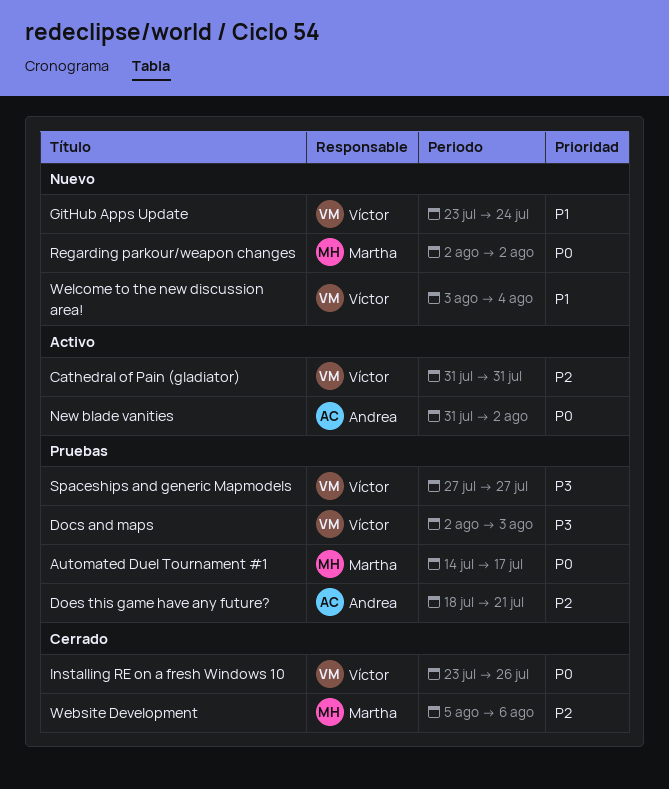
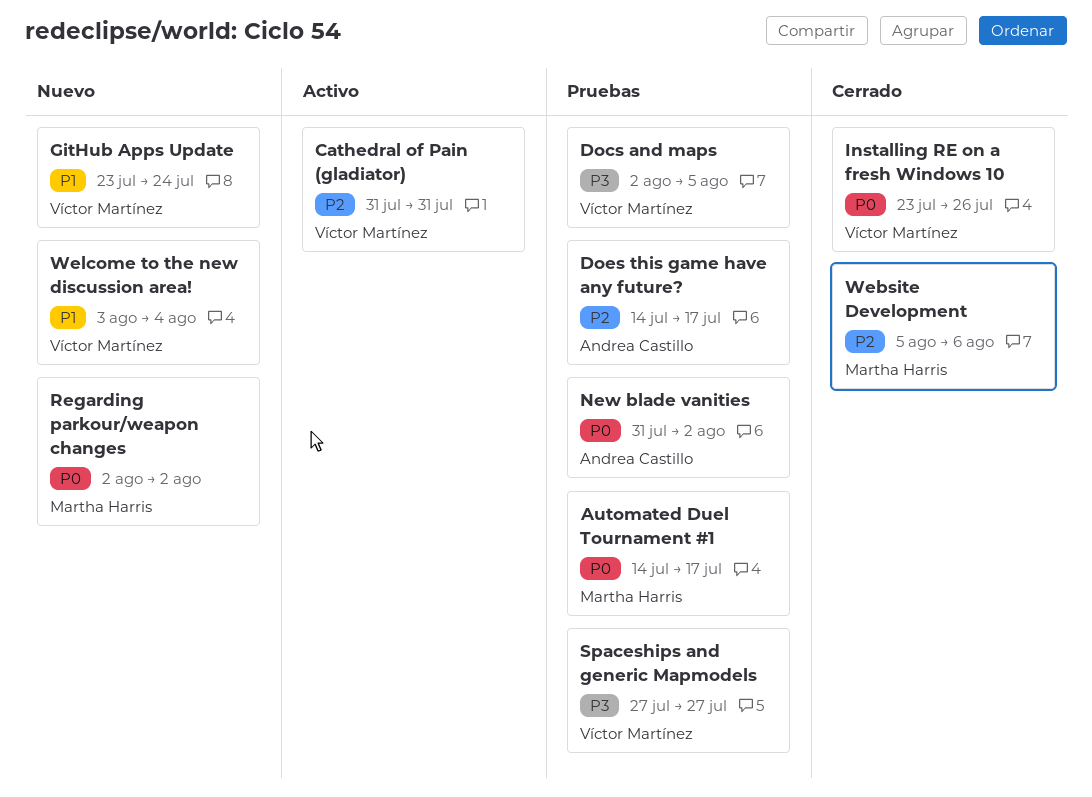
Docs and maps, due: Aug 3 -> Aug 5
Does this game have any future?, start: Jul 18 -> Jul 14
Does this game have any future?, due: Jul 21 -> Jul 17
New blade vanities, status: Activo -> Pruebas

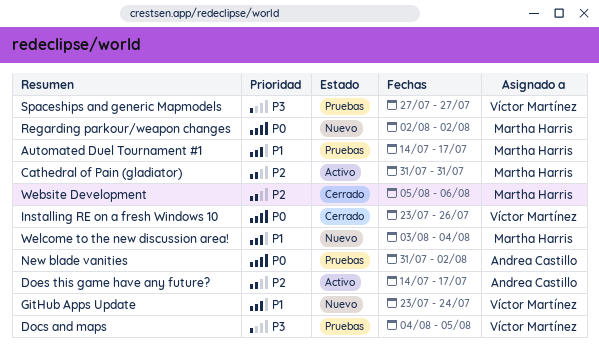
Automated Duel Tournament #1, priority: P0 -> P1
Cathedral of Pain (gladiator), owner: Víctor Martínez -> Martha Harris
Docs and maps, start: Aug 2 -> Aug 4
Does this game have any future?, status: Pruebas -> Activo
Welcome to the new discussion area!, owner: Víctor Martínez -> Martha Harris

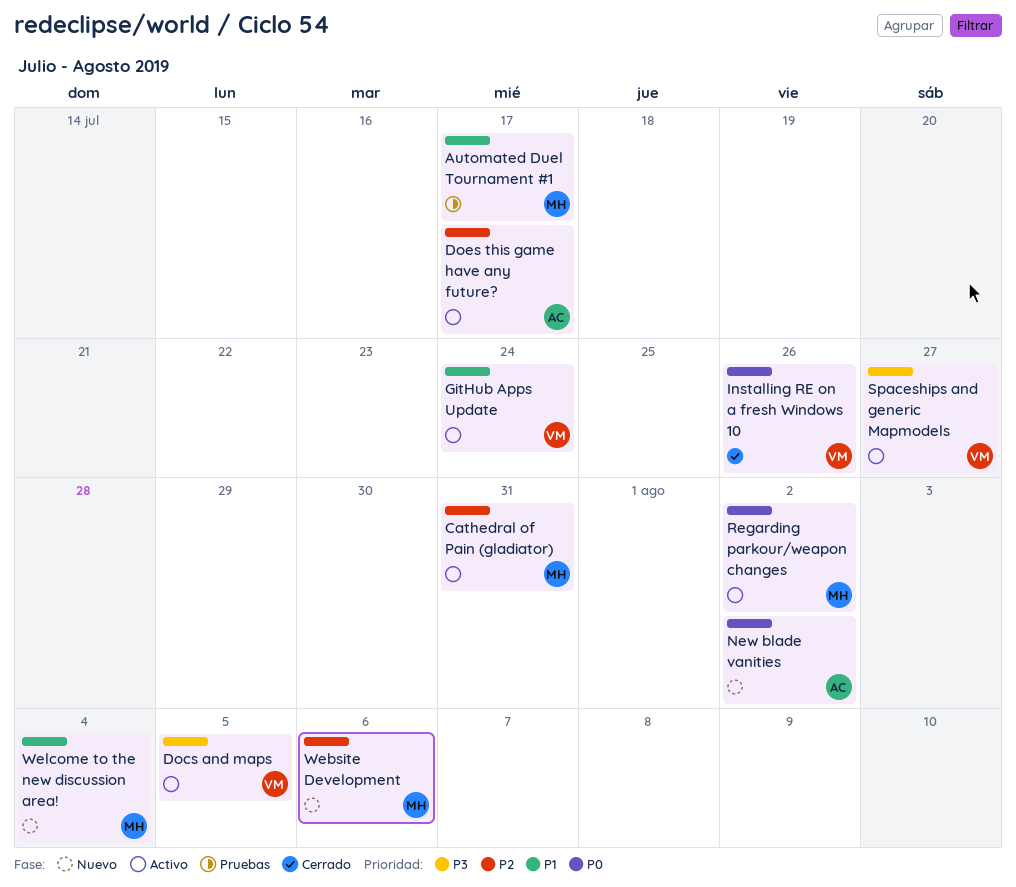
Docs and maps, status: Pruebas -> Activo
GitHub Apps Update, status: Nuevo -> Activo
New blade vanities, status: Pruebas -> Nuevo
Regarding parkour/weapon changes, status: Nuevo -> Activo
Spaceships and generic Mapmodels, status: Pruebas -> Activo
Website Development, status: Cerrado -> Nuevo

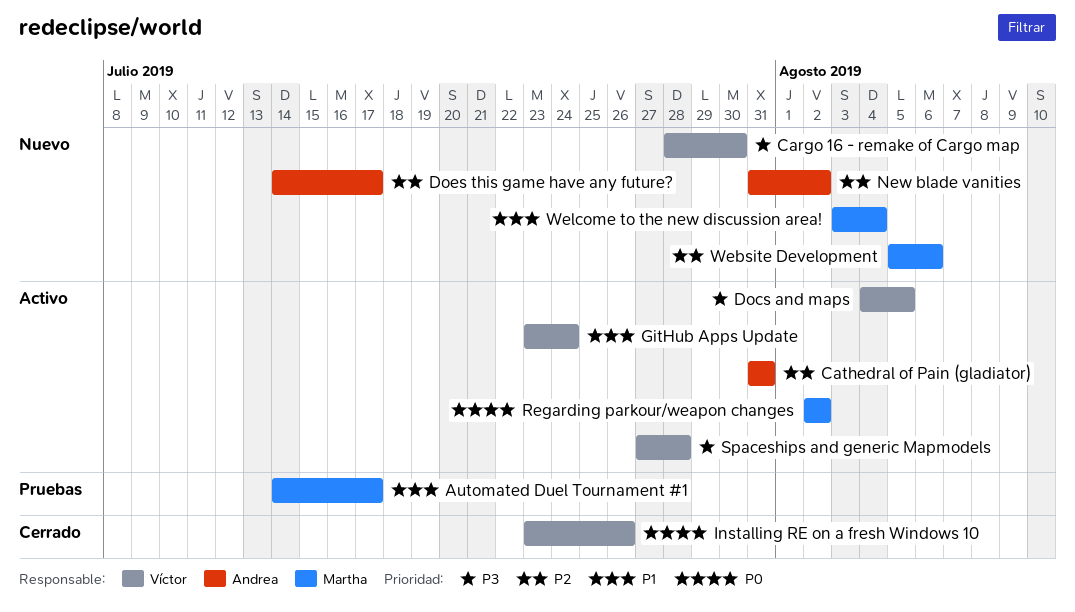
Cargo 16 - remake of Cargo map: none -> present
Cathedral of Pain (gladiator), owner: Martha -> Andrea
Does this game have any future?, status: Activo -> Nuevo
New blade vanities, priority: P0 -> P2
Spaceships and generic Mapmodels, due: Jul 27 -> Jul 28

